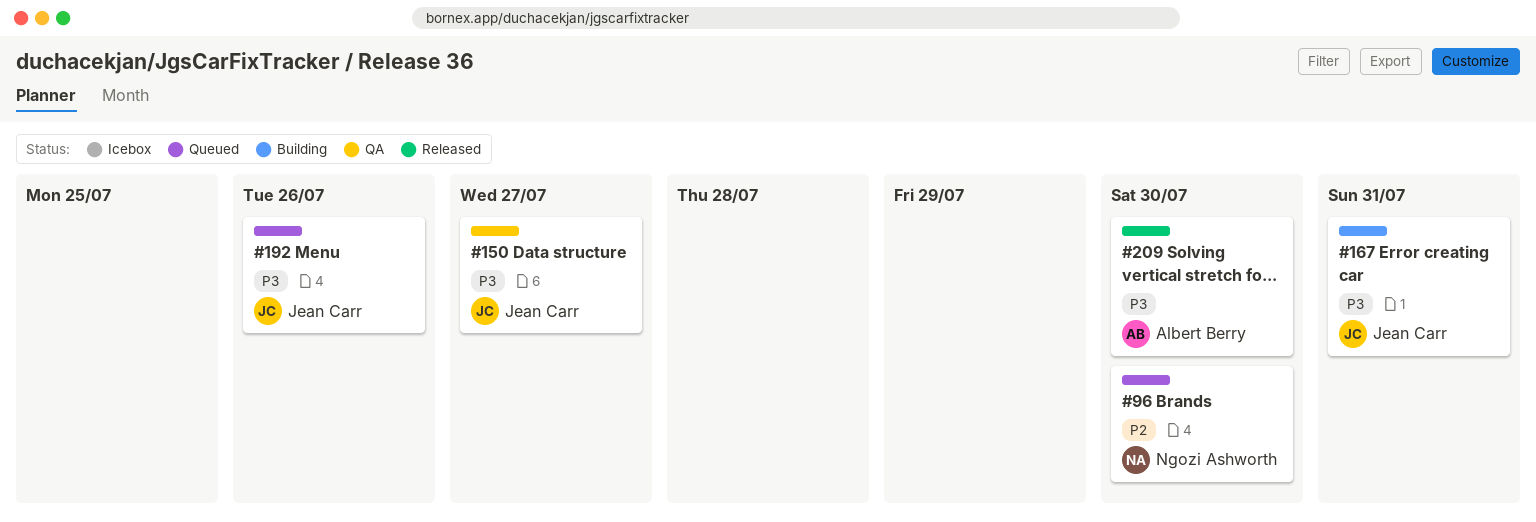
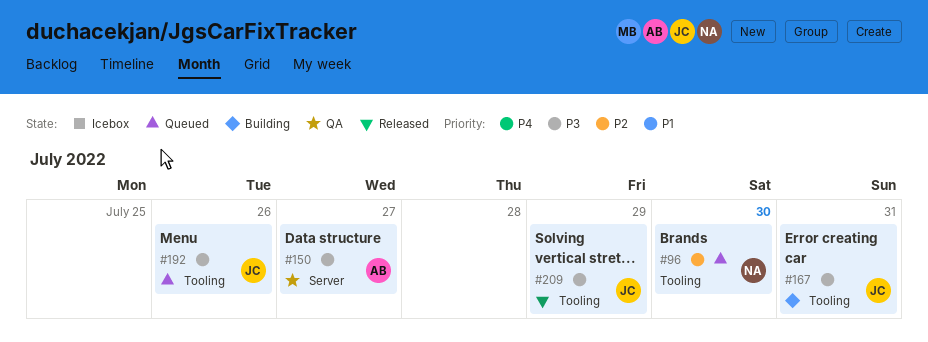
#150, owner: Jean Carr -> Albert Berry
#209, owner: Albert Berry -> Jean Carr
#209, due: Jul 30 -> Jul 29

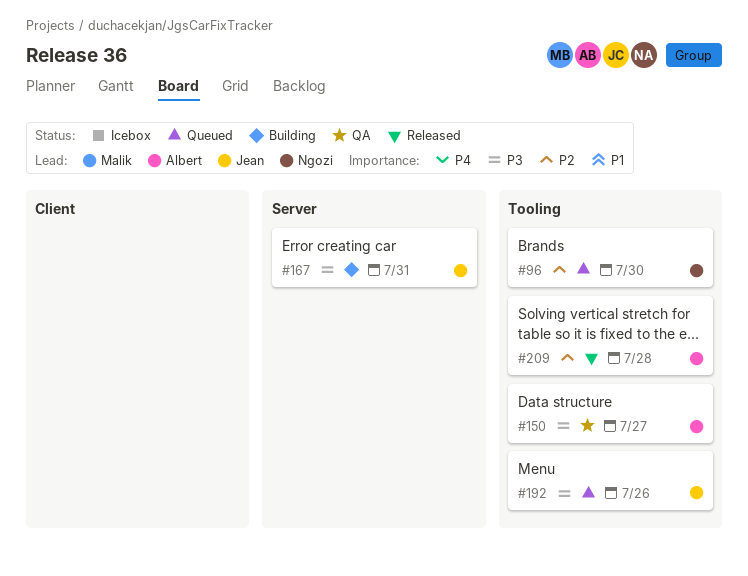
#150, label: Server -> Tooling
#167, label: Tooling -> Server
#209, owner: Jean -> Albert
#209, priority: P3 -> P2
#209, due: Jul 29 -> Jul 28

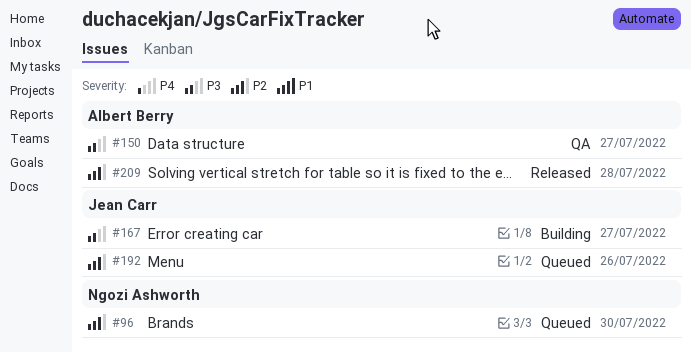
#167, due: Jul 31 -> Jul 27
#192, priority: P3 -> P2

